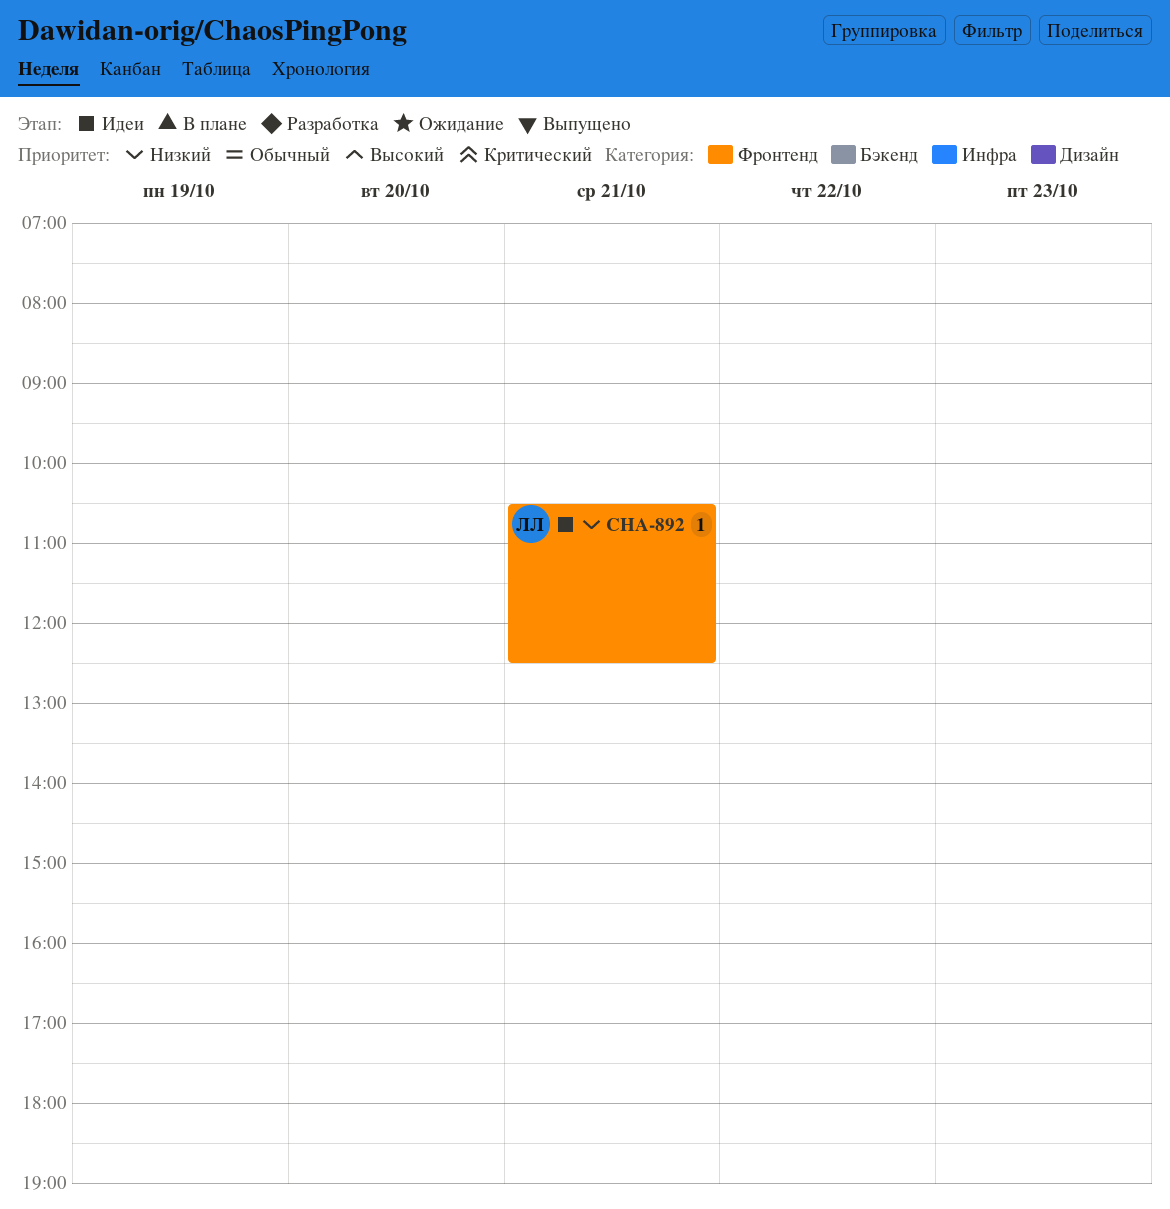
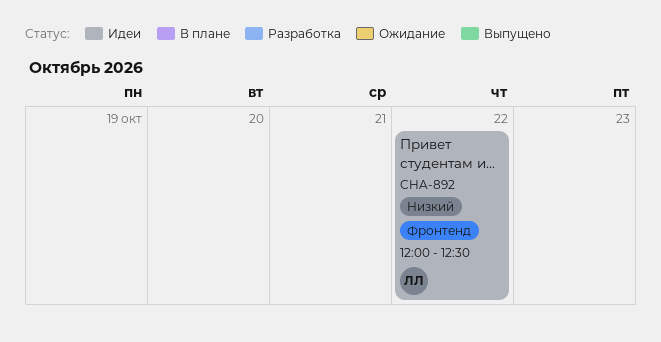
CHA-892, day: Oct 21 -> Oct 22
CHA-892, begins: 10:30 -> 12:00

